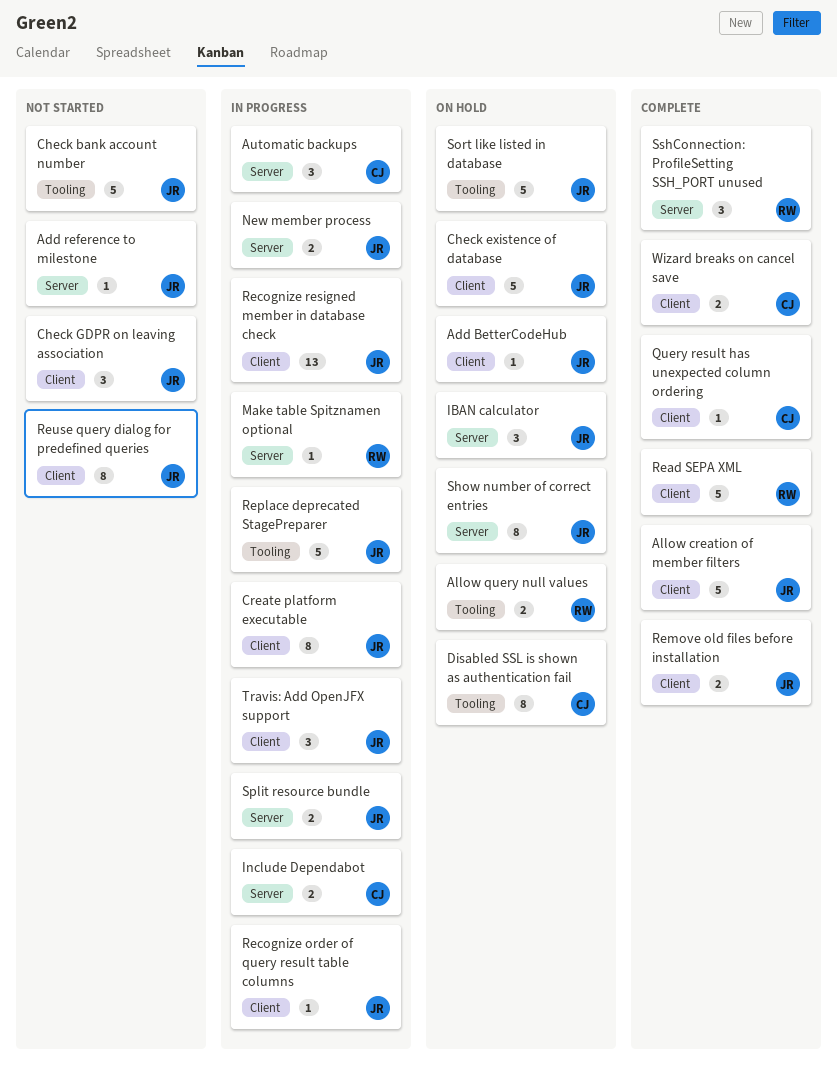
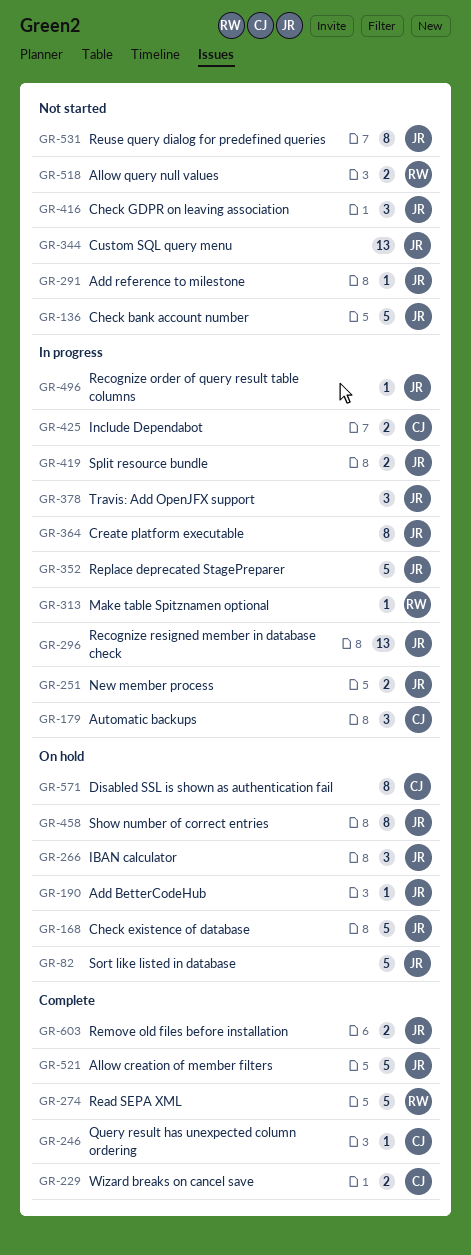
Allow query null values, status: On hold -> Not started
Custom SQL query menu: none -> present
SshConnection: ProfileSetting SSH_PORT unused: present -> none

